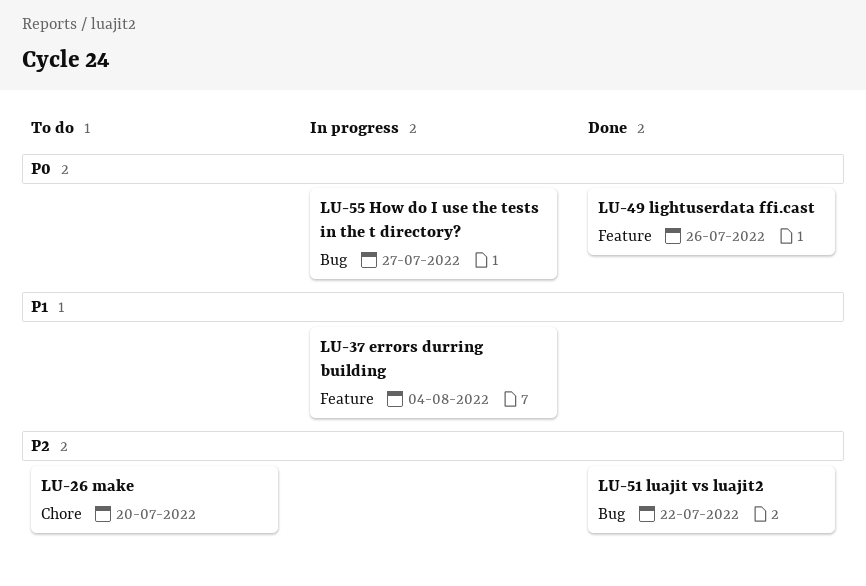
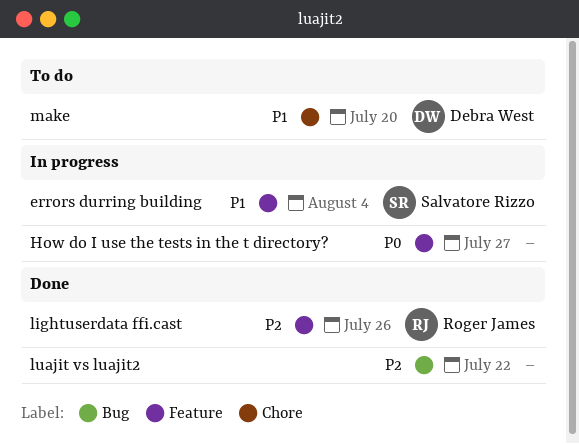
How do I use the tests in the t directory?, label: Bug -> Feature
lightuserdata ffi.cast, priority: P0 -> P2
make, priority: P2 -> P1

